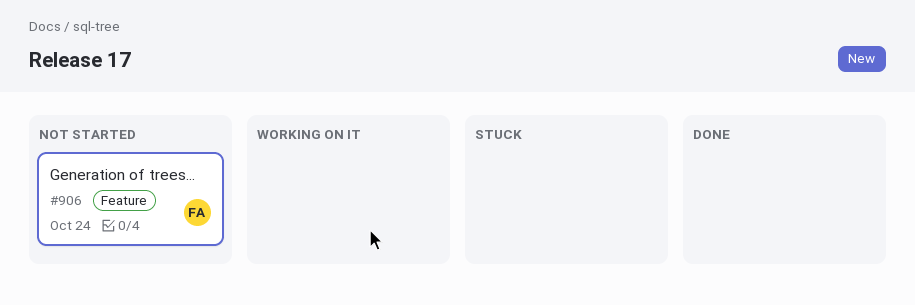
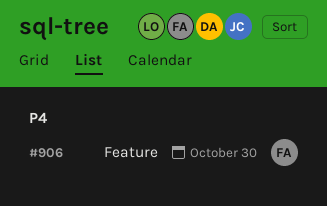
#906, due: Oct 24 -> Oct 30

